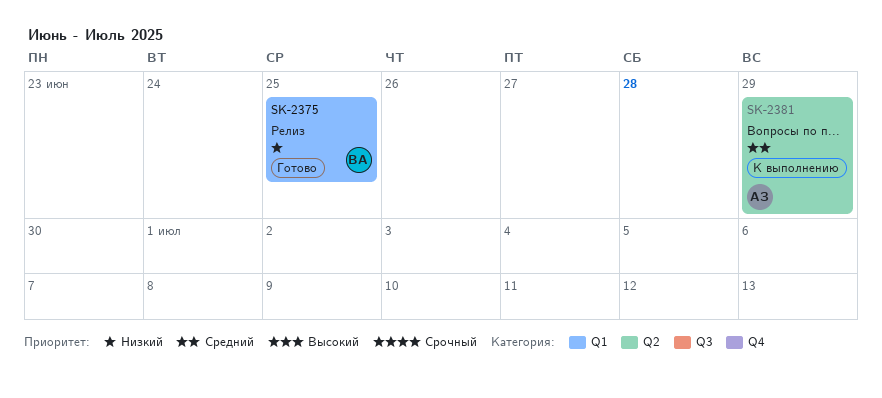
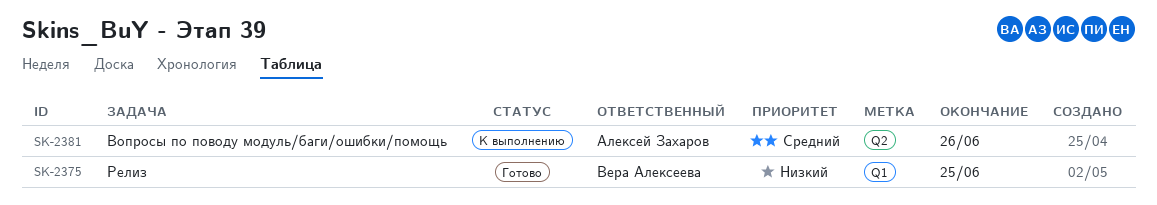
SK-2381, due: Jun 29 -> Jun 26

